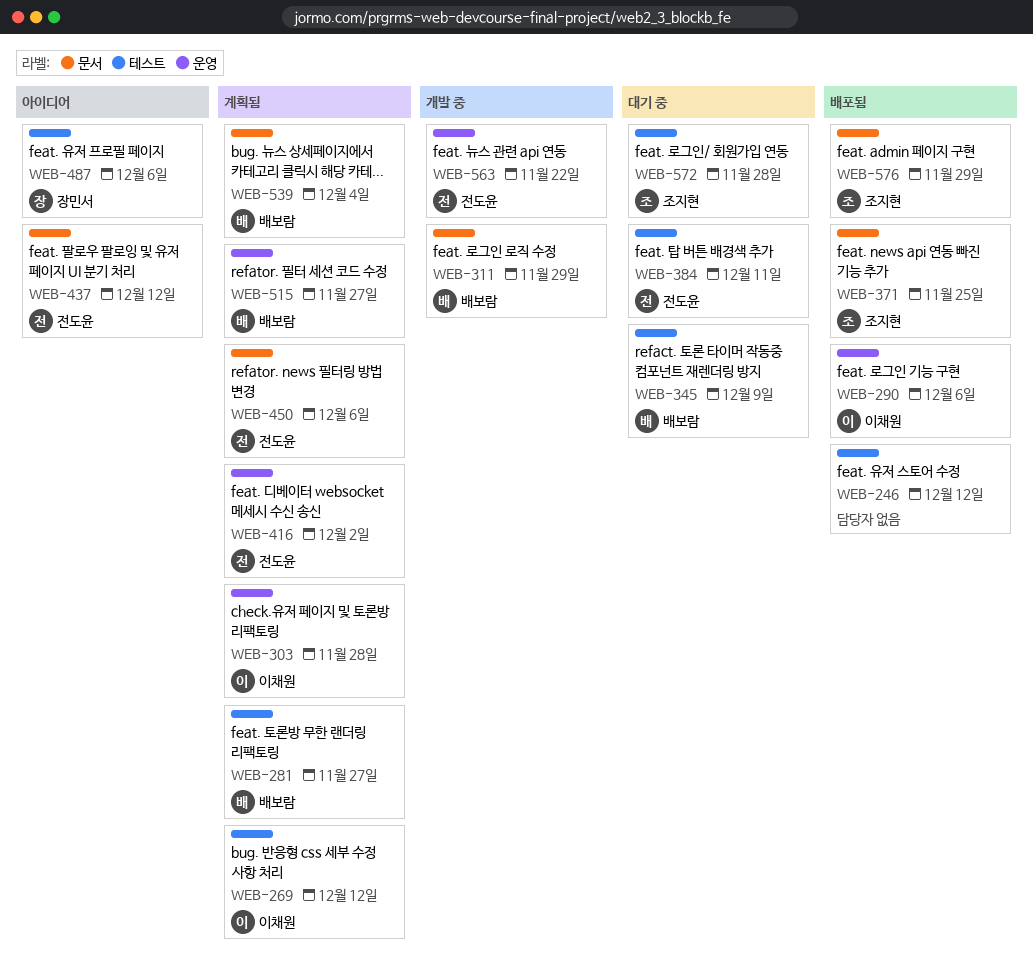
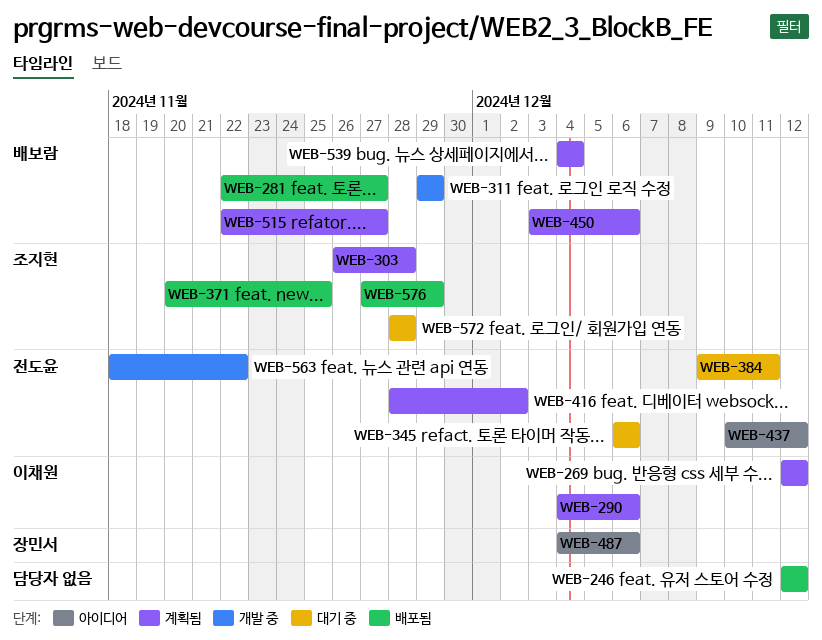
WEB-281, status: 계획됨 -> 배포됨
WEB-290, status: 배포됨 -> 계획됨
WEB-303, owner: 이채원 -> 조지현
WEB-345, owner: 배보람 -> 전도윤
WEB-345, due: Dec 9 -> Dec 6
WEB-450, owner: 전도윤 -> 배보람

